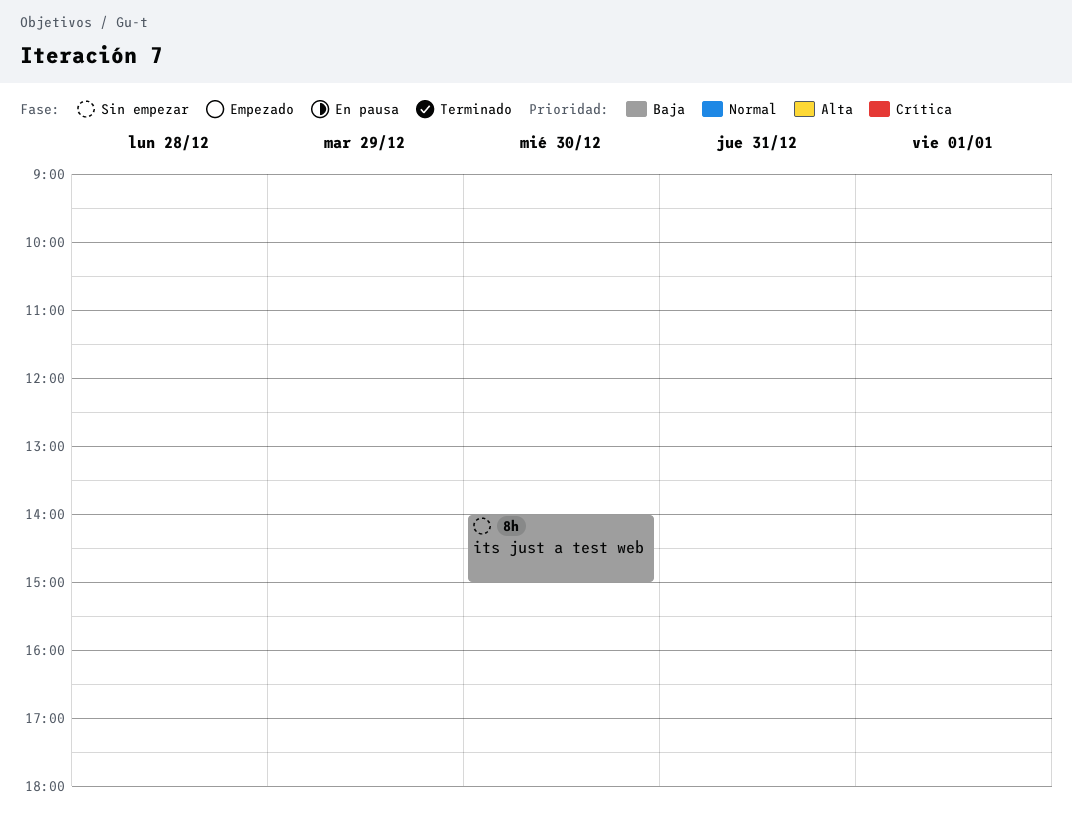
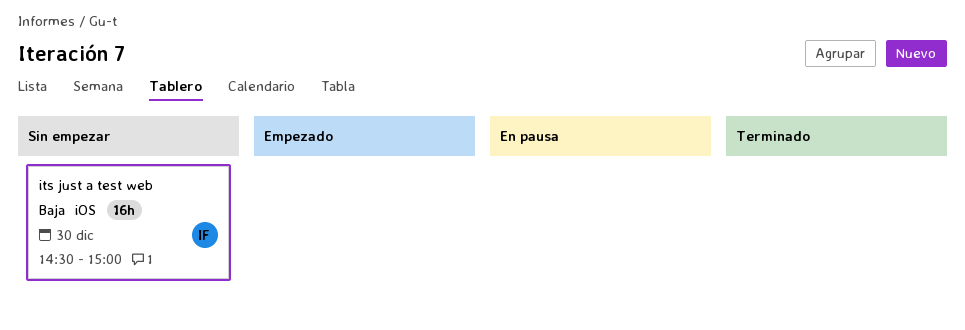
its just a test web, estimate: 8h -> 16h
its just a test web, begins: 14:00 -> 14:30

